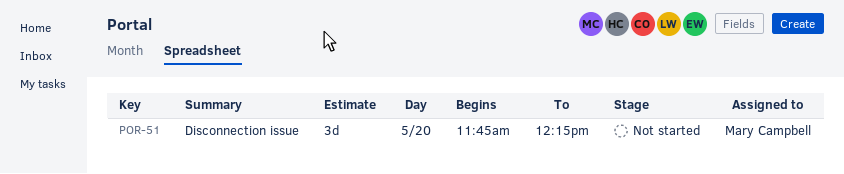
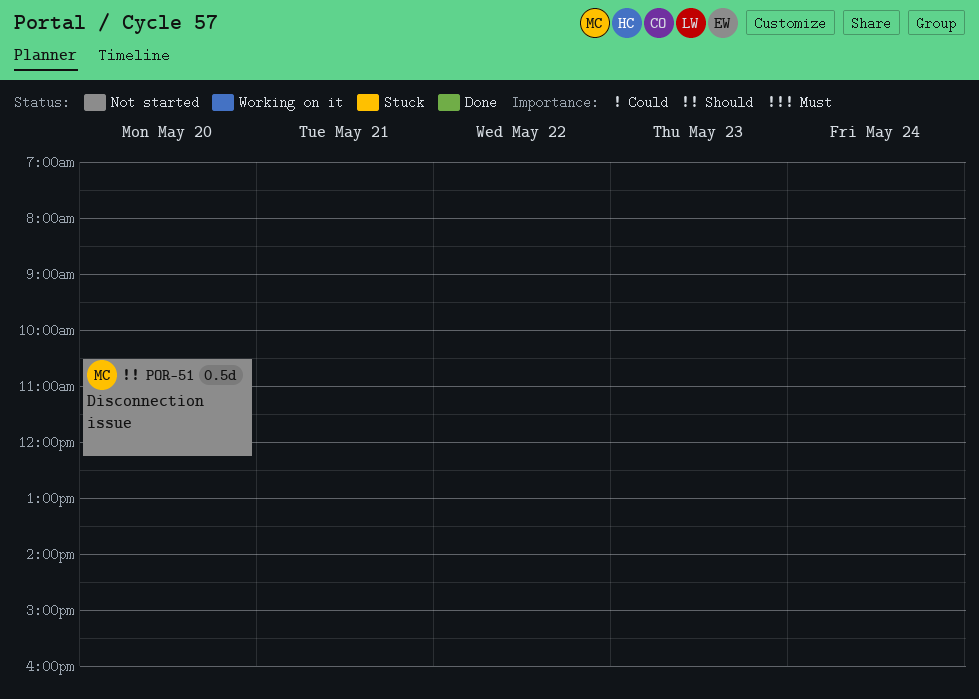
POR-51, estimate: 3d -> 0.5d
POR-51, begins: 11:45 -> 10:30

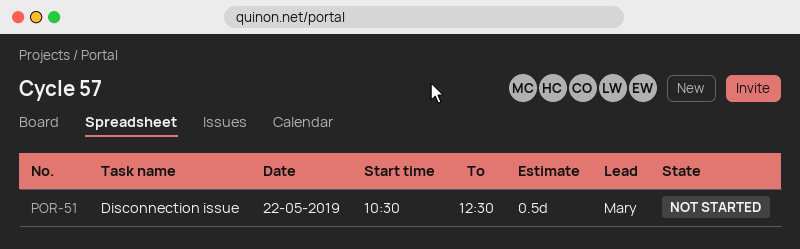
POR-51, day: May 20 -> May 22
POR-51, ends: 12:15 -> 12:30

